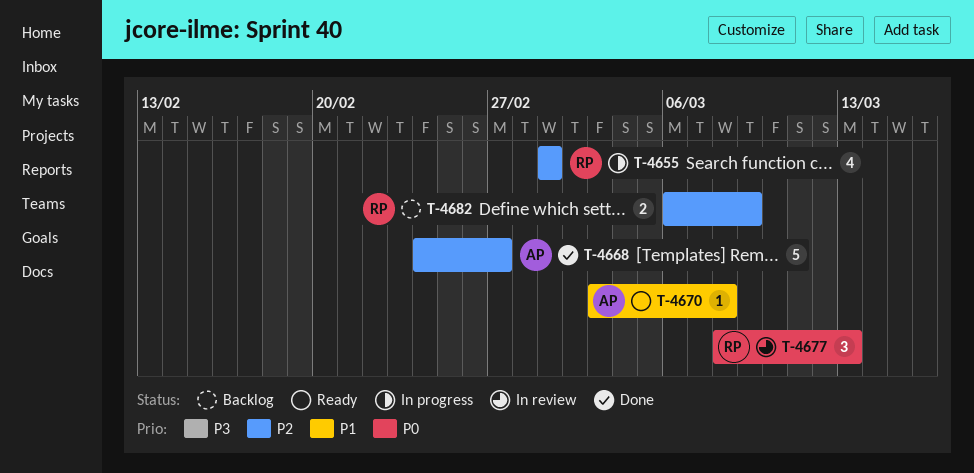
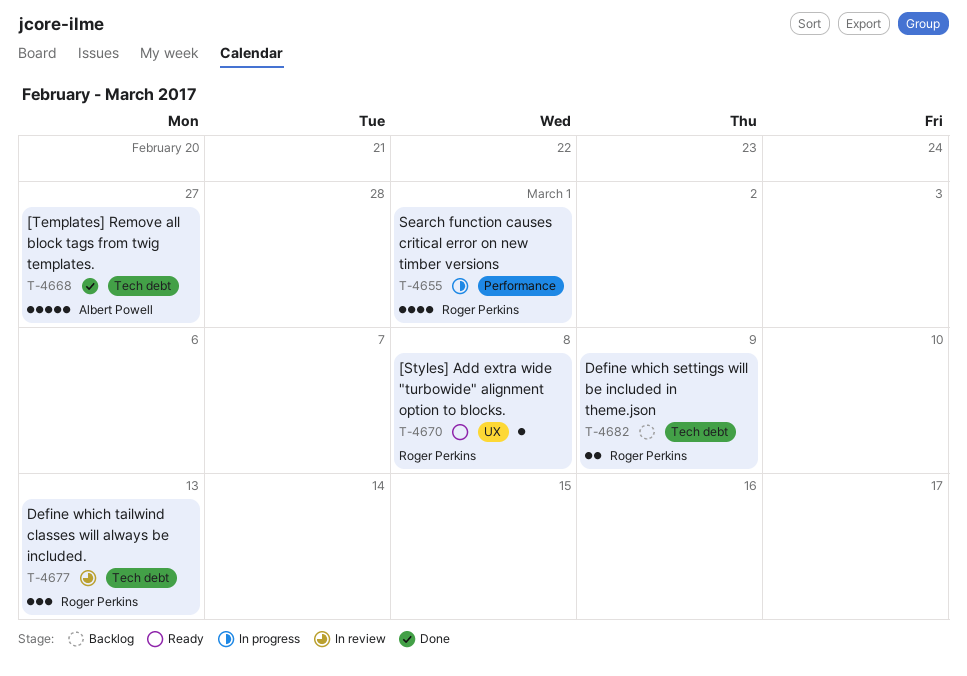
T-4670, owner: Albert Powell -> Roger Perkins

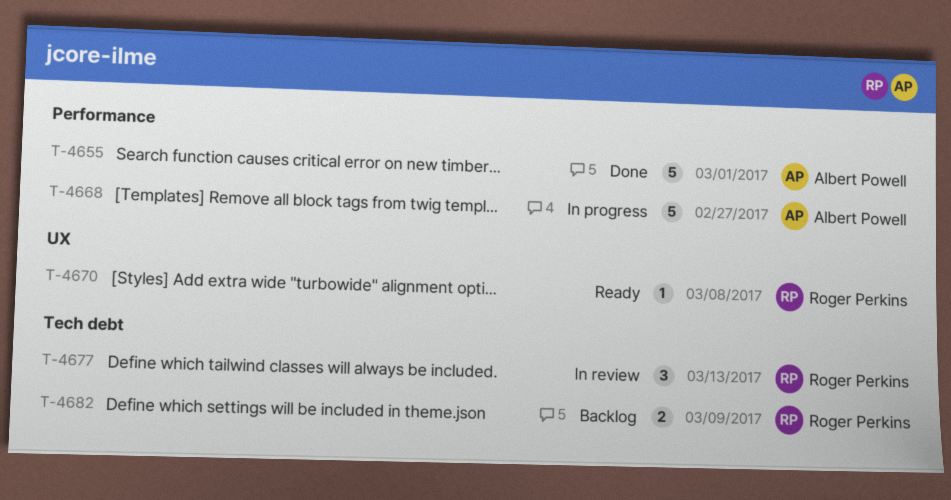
T-4655, status: In progress -> Done
T-4655, owner: Roger Perkins -> Albert Powell
T-4655, estimate: 4 -> 5
T-4668, status: Done -> In progress
T-4668, label: Tech debt -> Performance

